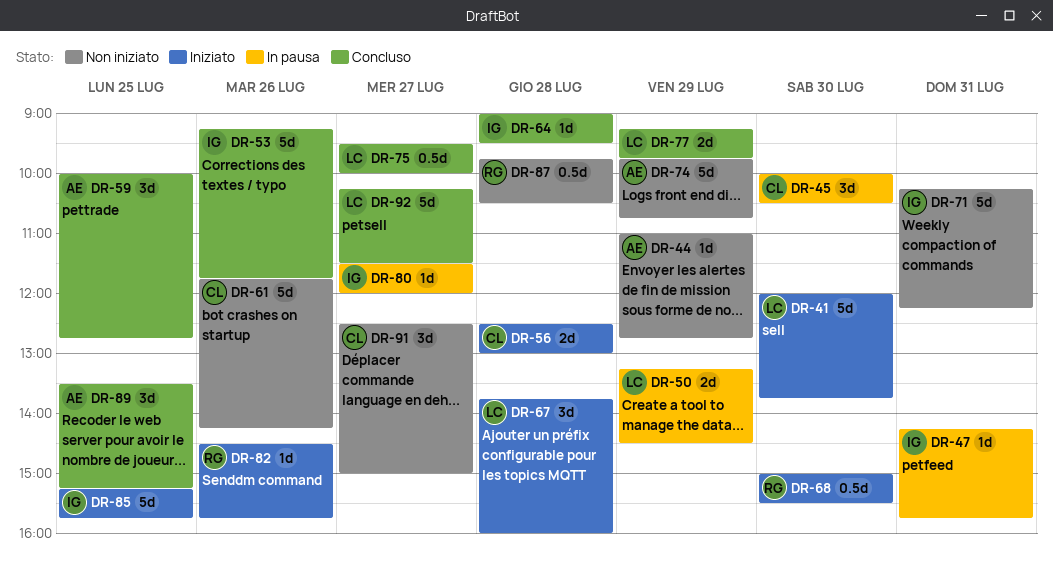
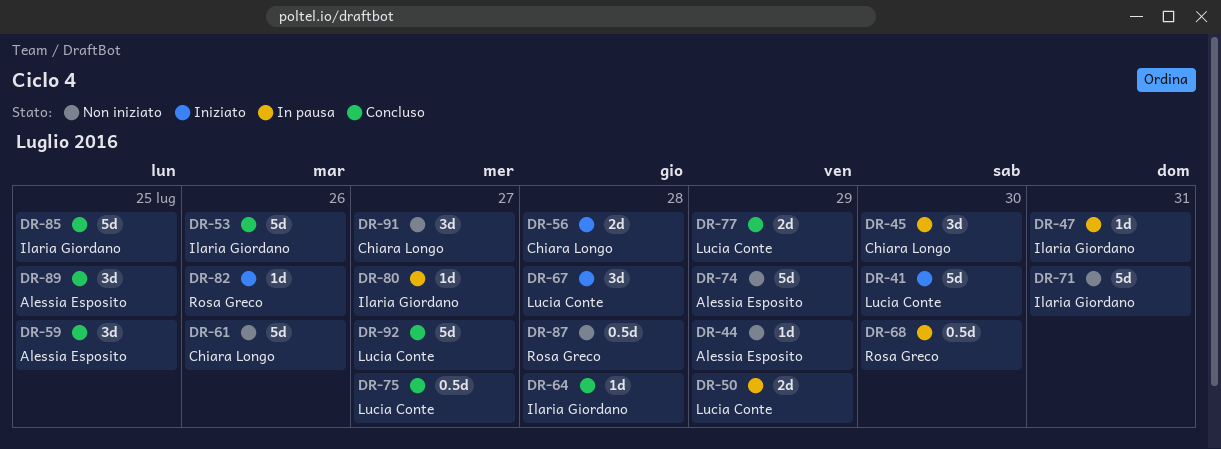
DR-68, status: Iniziato -> In pausa
DR-85, status: Iniziato -> Concluso

